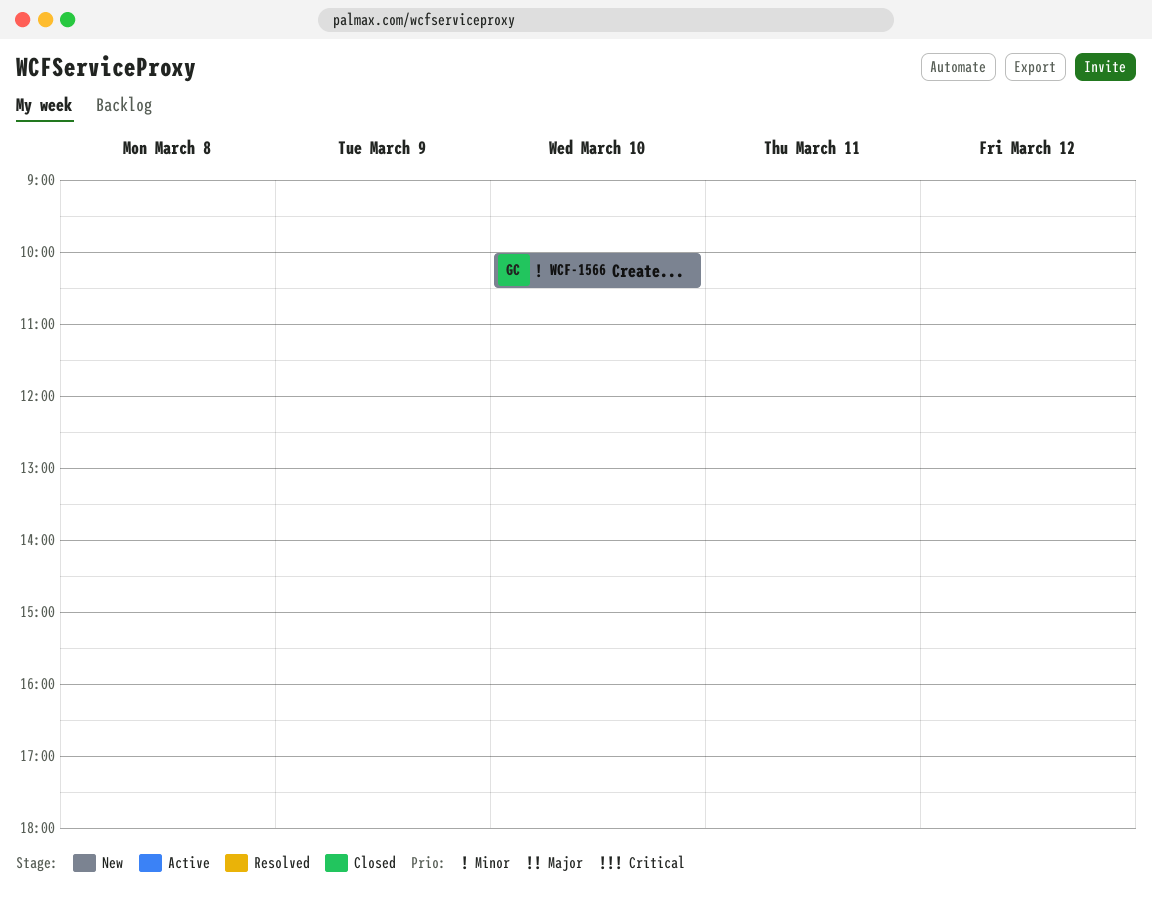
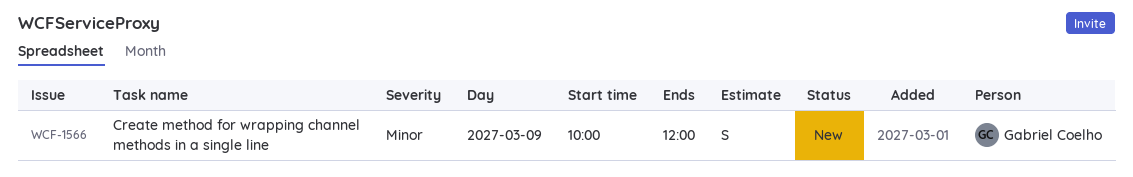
WCF-1566, day: Mar 10 -> Mar 9
WCF-1566, ends: 10:30 -> 12:00

